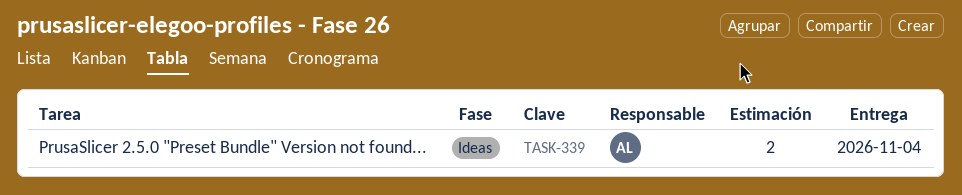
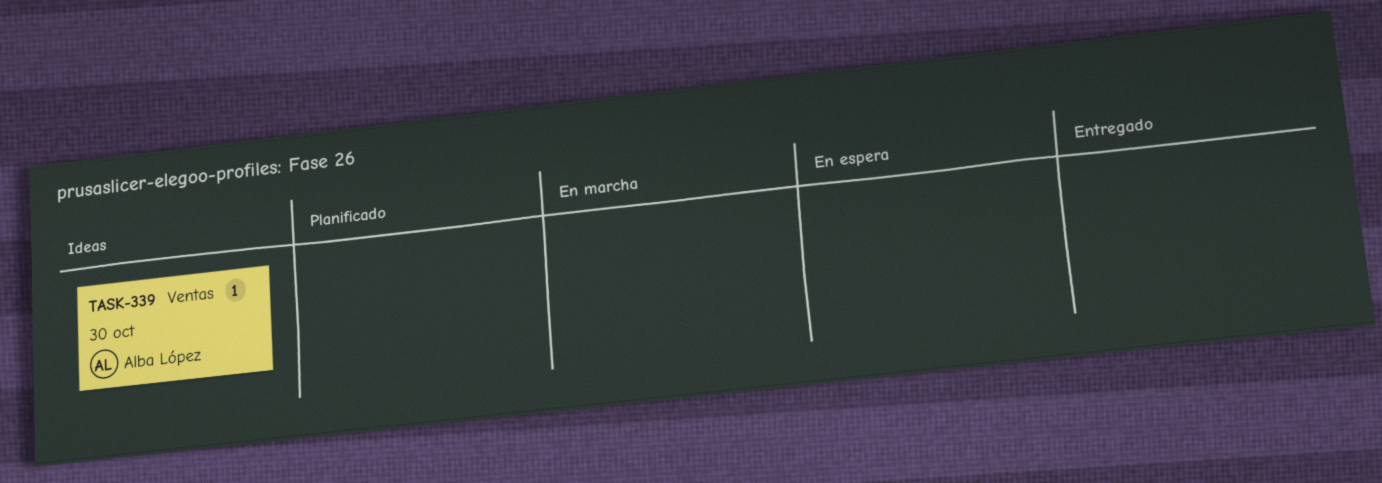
TASK-339, estimate: 2 -> 1
TASK-339, due: Nov 4 -> Oct 30

